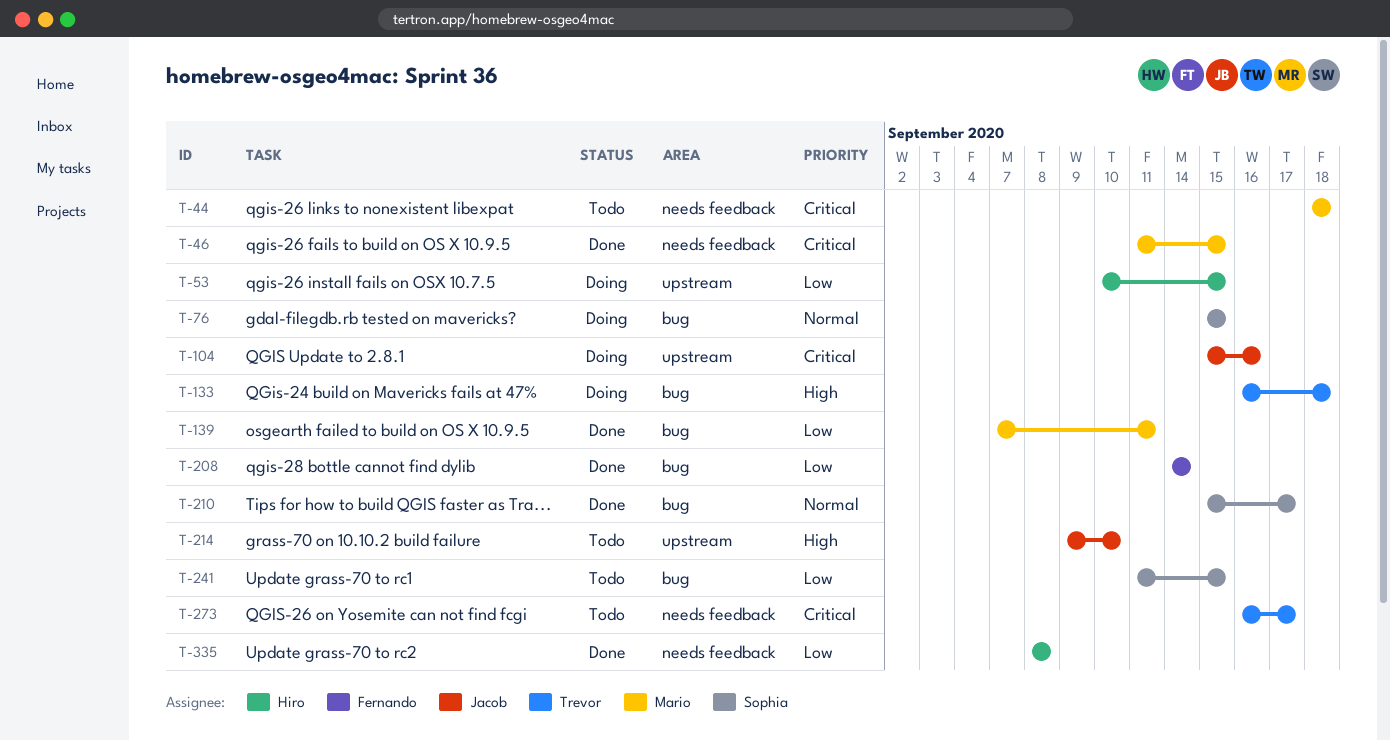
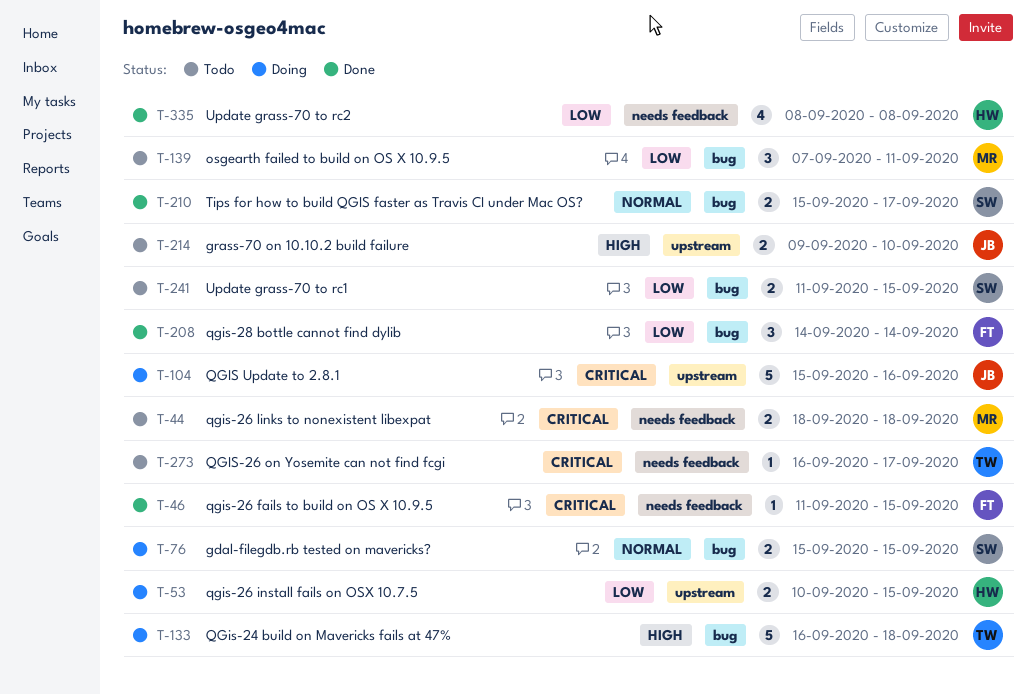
T-46, owner: Mario -> Fernando
T-139, status: Done -> Todo

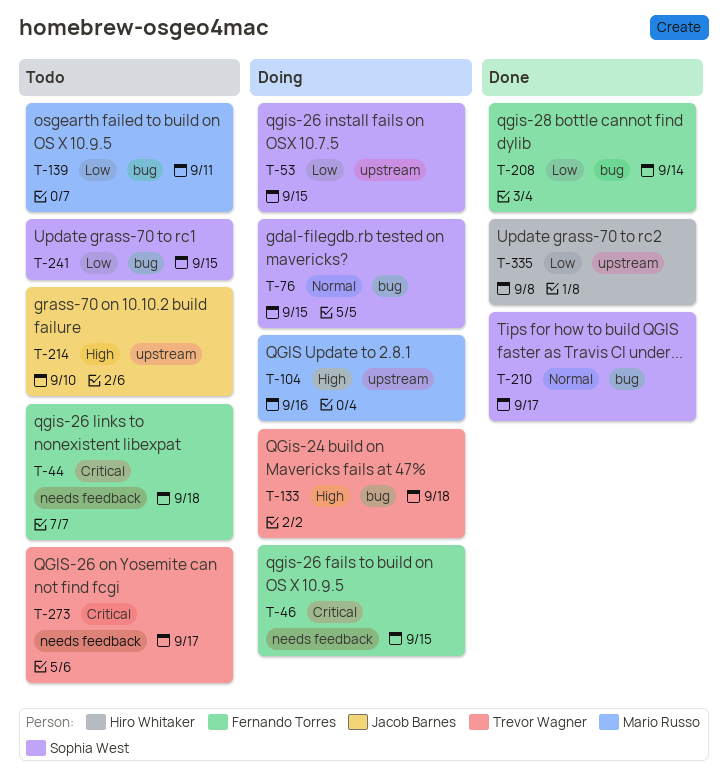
T-44, owner: Mario Russo -> Fernando Torres
T-46, status: Done -> Doing
T-53, owner: Hiro Whitaker -> Sophia West
T-104, owner: Jacob Barnes -> Mario Russo
T-104, priority: Critical -> High
T-335, label: needs feedback -> upstream

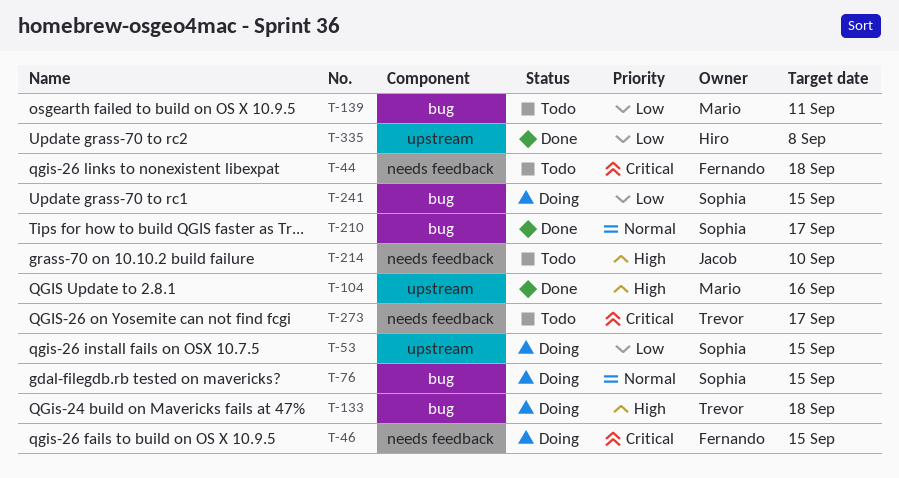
T-104, status: Doing -> Done
T-208: present -> none
T-214, label: upstream -> needs feedback
T-241, status: Todo -> Doing

